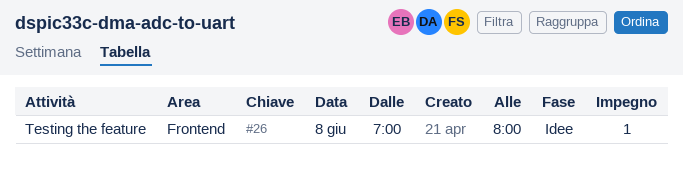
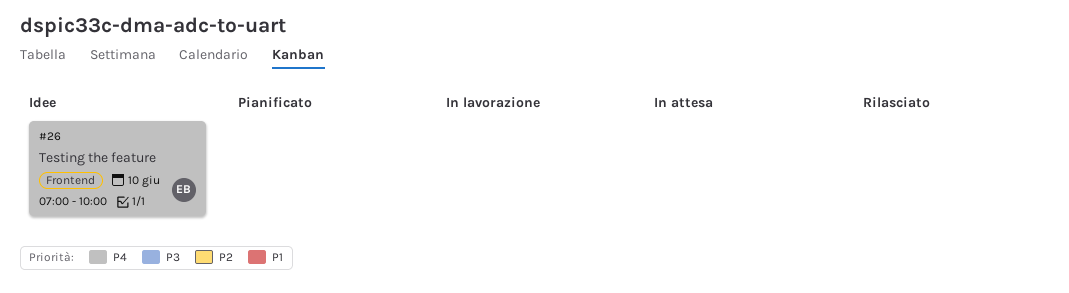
#26, day: Jun 8 -> Jun 10
#26, ends: 08:00 -> 10:00

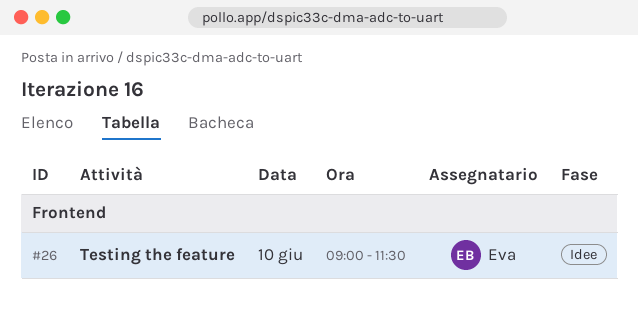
#26, begins: 07:00 -> 09:00
#26, ends: 10:00 -> 11:30

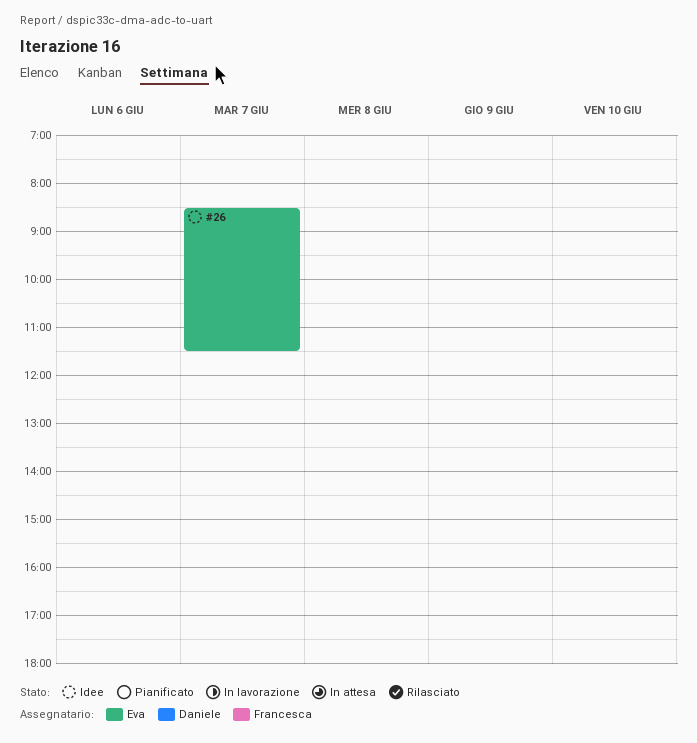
#26, day: Jun 10 -> Jun 7
#26, begins: 09:00 -> 08:30

